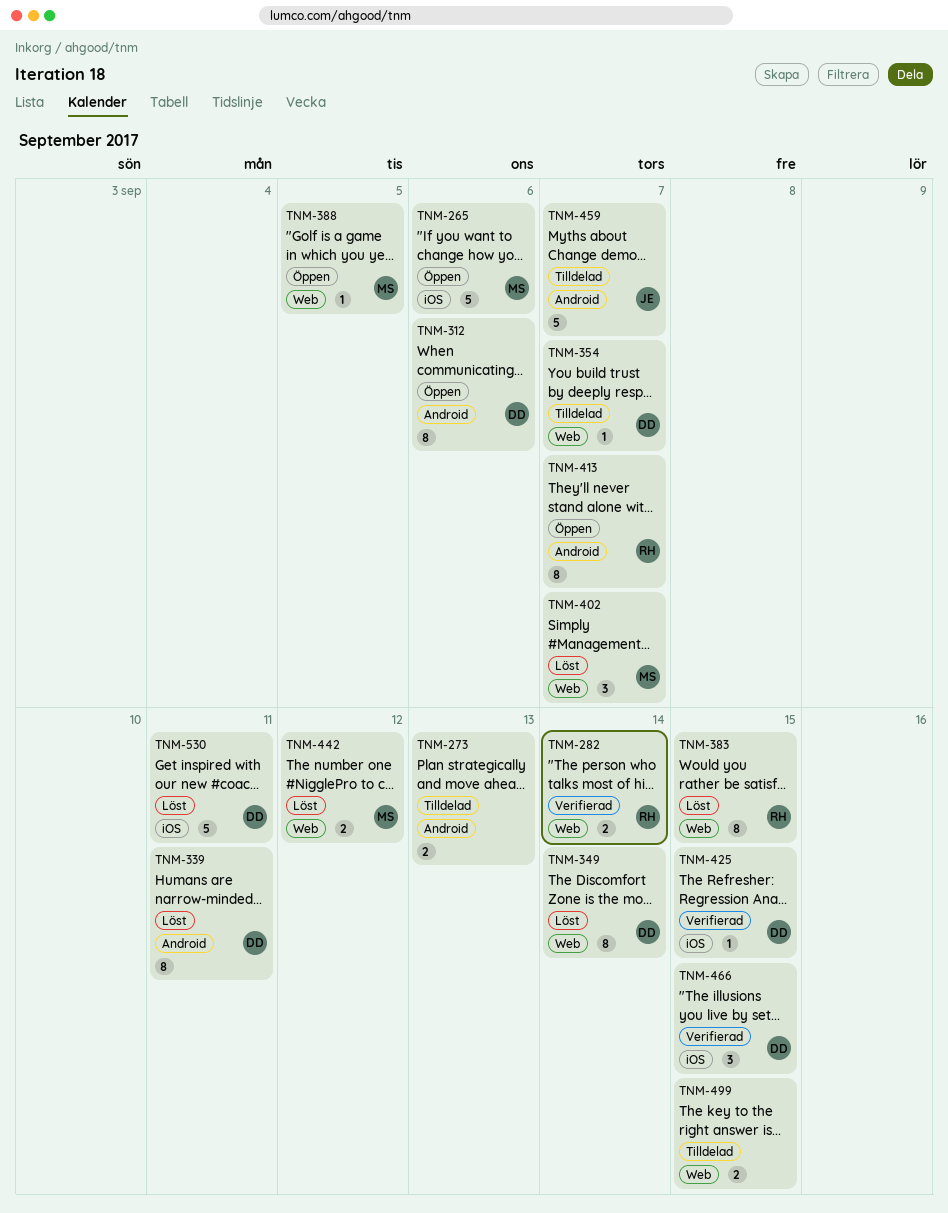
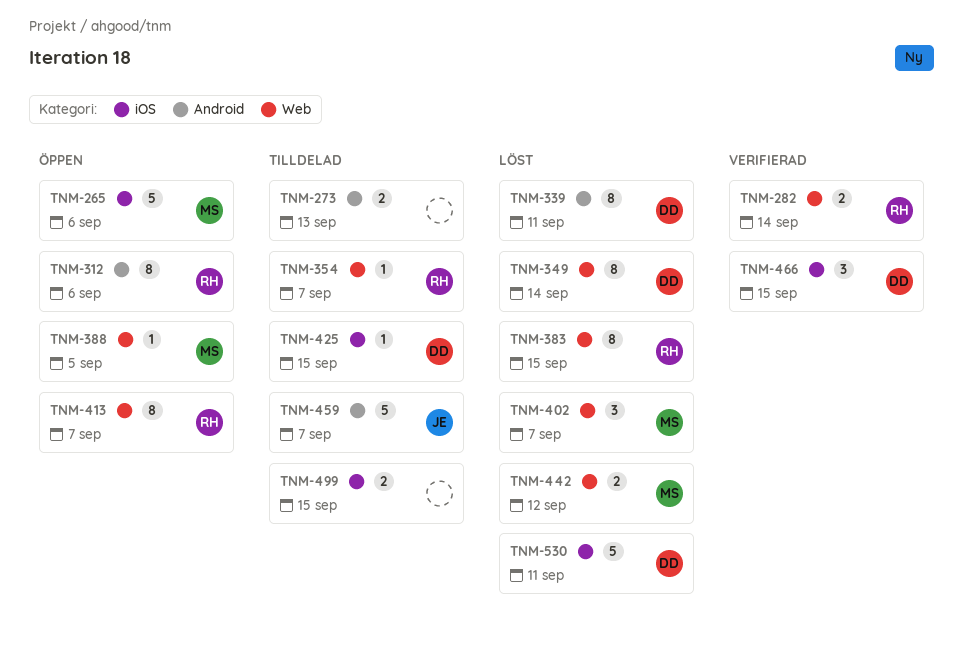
TNM-312, owner: DD -> RH
TNM-354, owner: DD -> RH
TNM-413, label: Android -> Web
TNM-425, status: Verifierad -> Tilldelad
TNM-499, label: Web -> iOS

